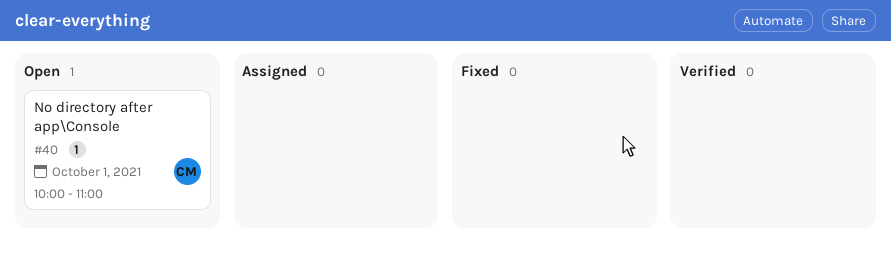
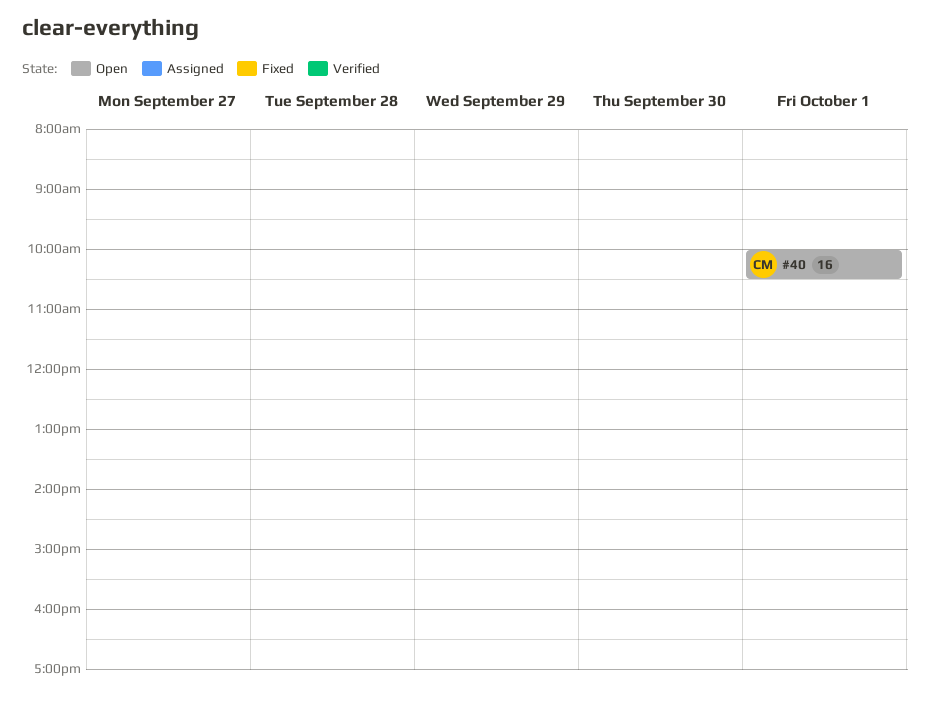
#40, estimate: 1 -> 16
#40, ends: 11:00 -> 10:30

